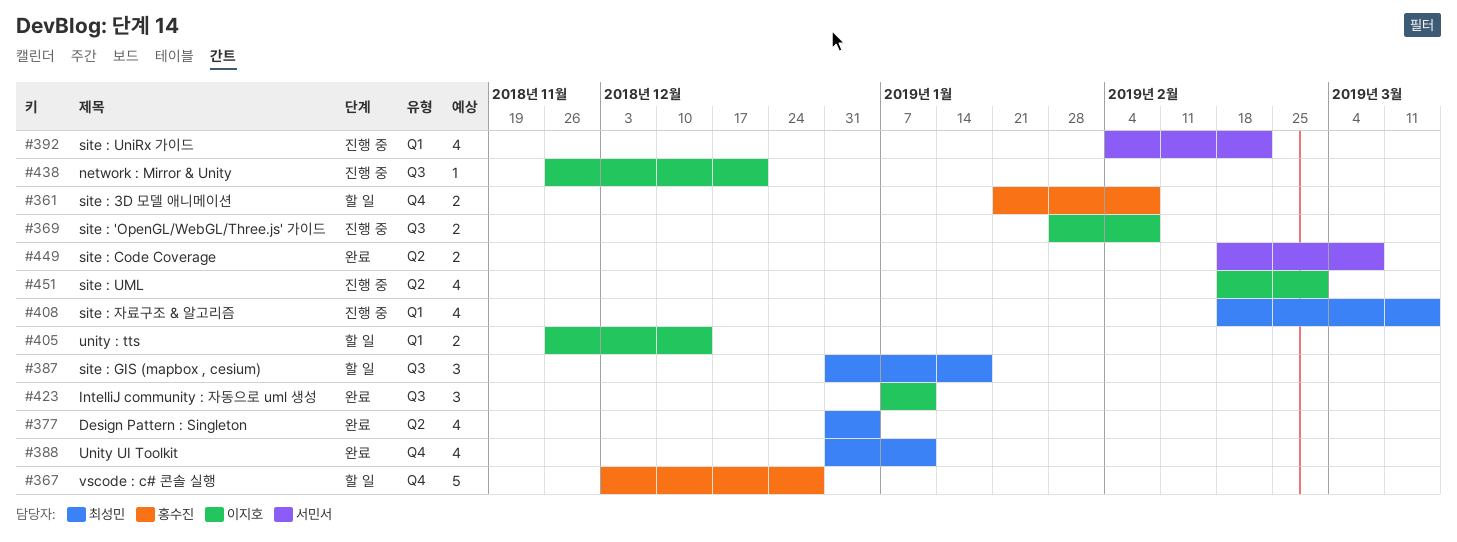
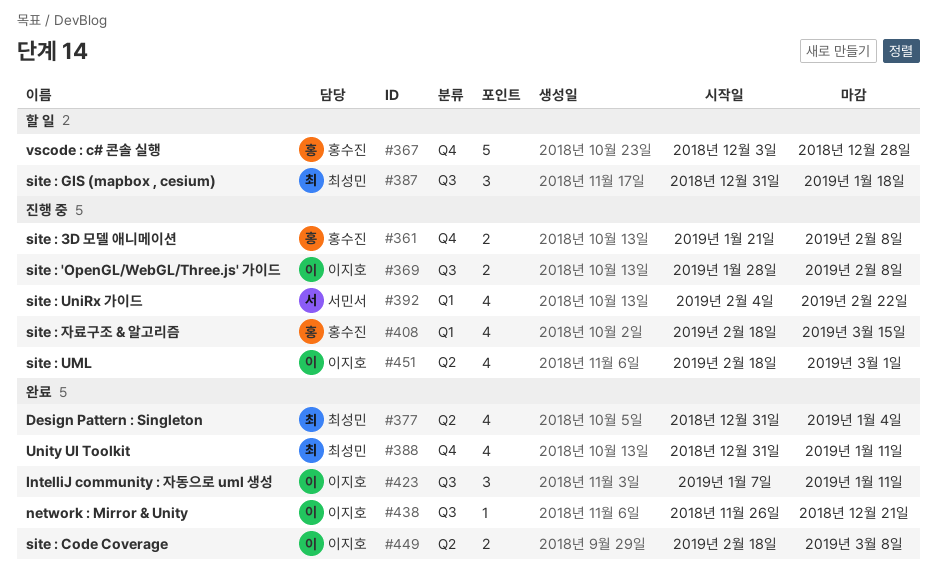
#361, status: 할 일 -> 진행 중
#405: present -> none
#408, owner: 최성민 -> 홍수진
#438, status: 진행 중 -> 완료
#449, owner: 서민서 -> 이지호

